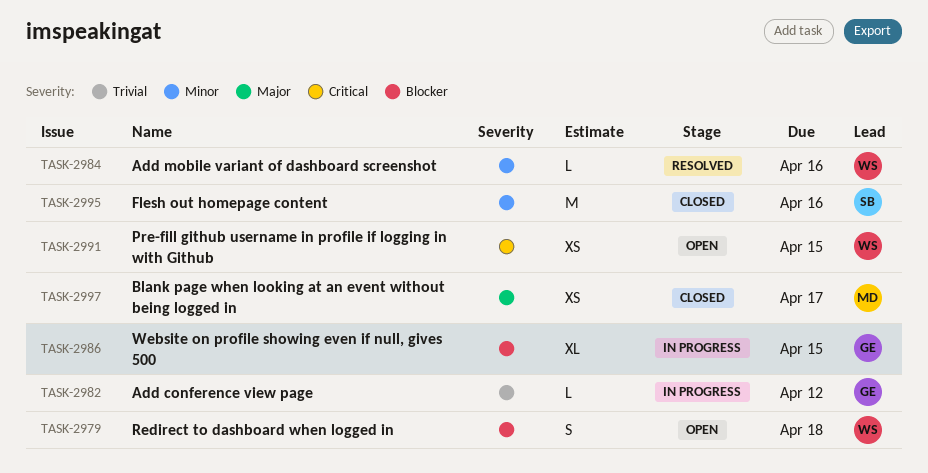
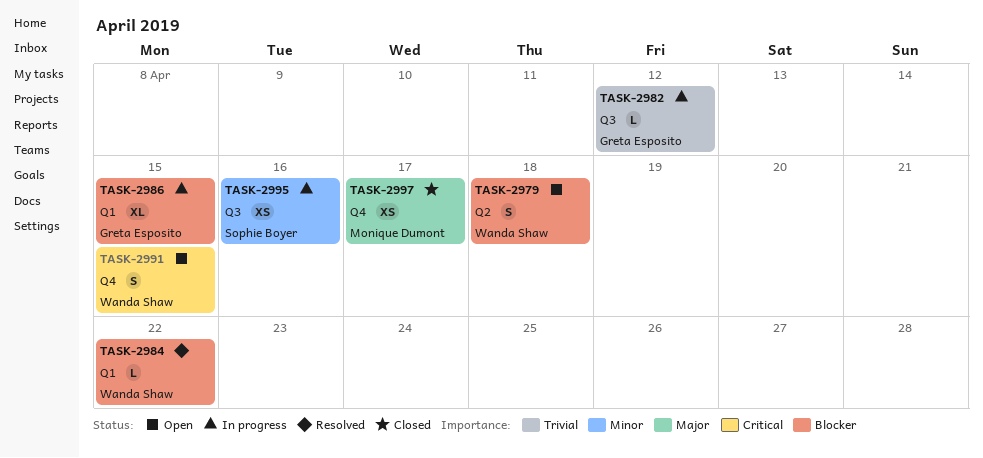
TASK-2984, priority: Minor -> Blocker
TASK-2984, due: Apr 16 -> Apr 22
TASK-2991, estimate: XS -> S
TASK-2995, status: Closed -> In progress
TASK-2995, estimate: M -> XS

